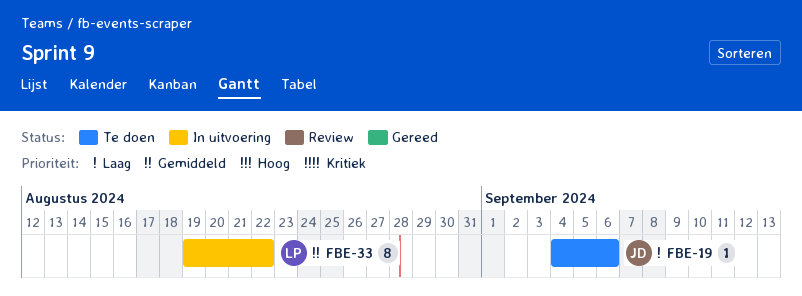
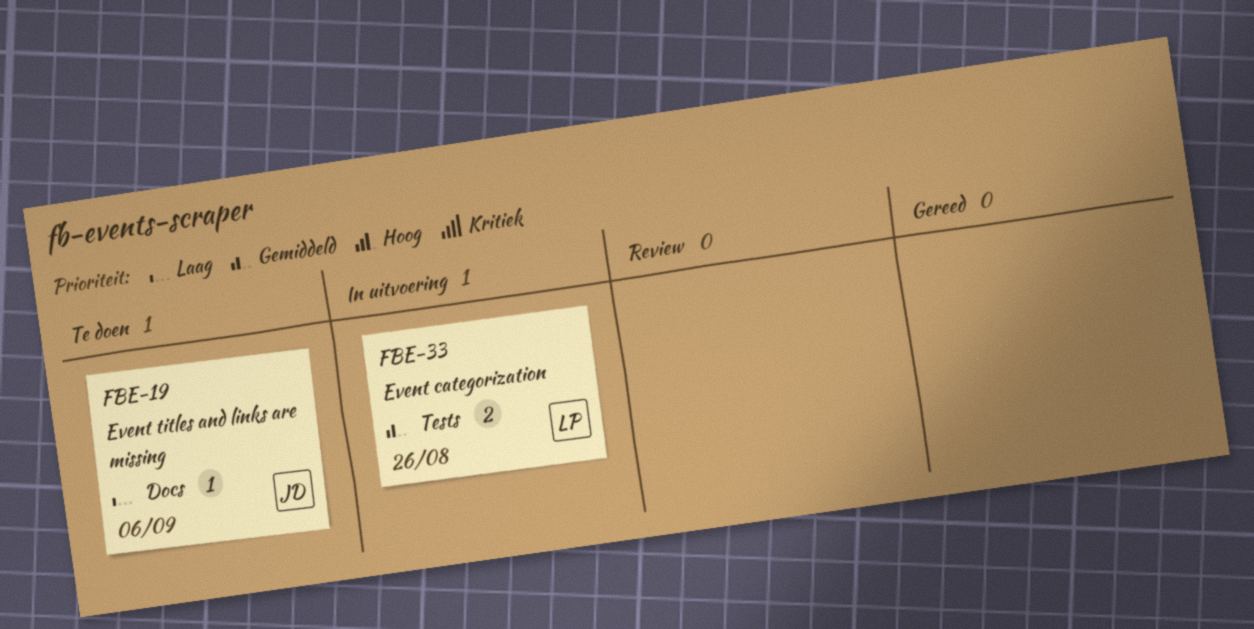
FBE-33, estimate: 8 -> 2
FBE-33, due: Aug 22 -> Aug 26

